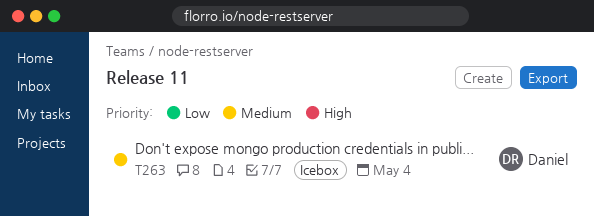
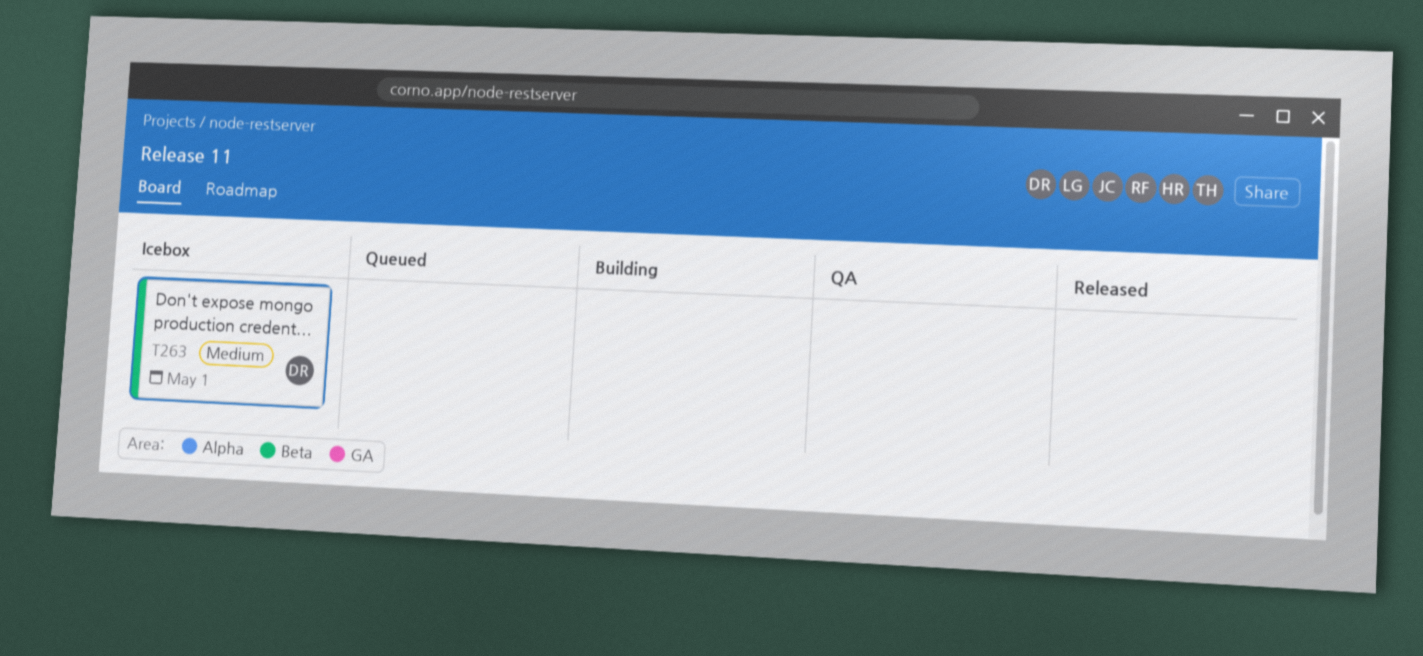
T263, due: May 4 -> May 1

